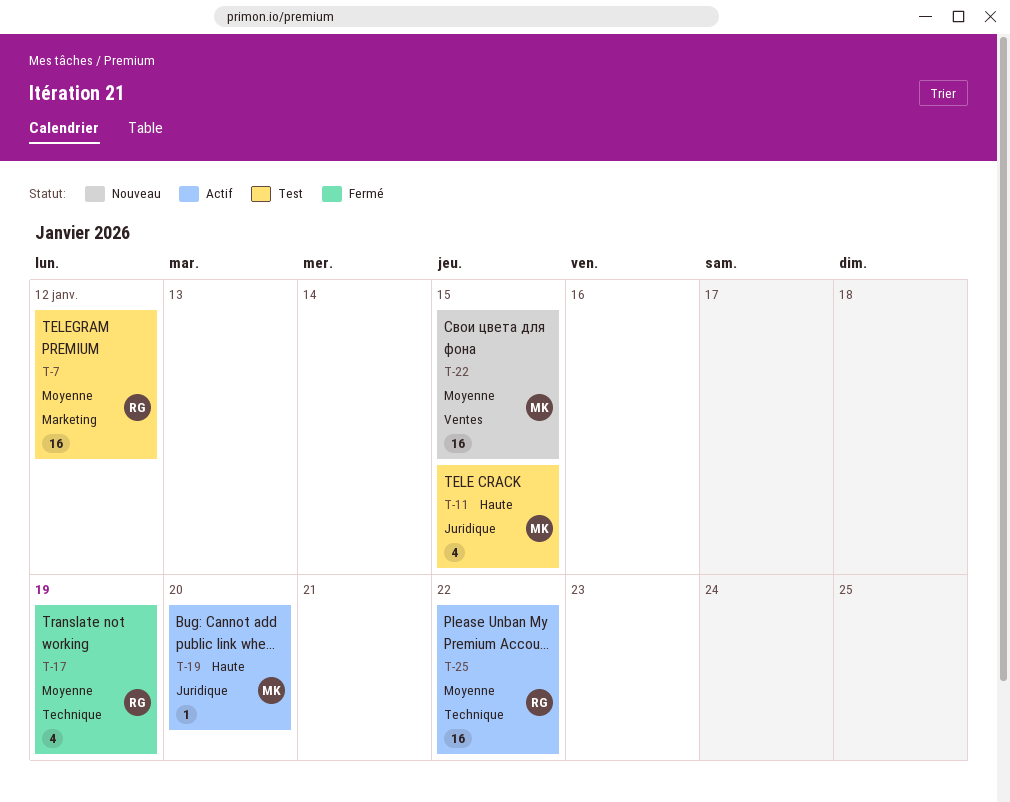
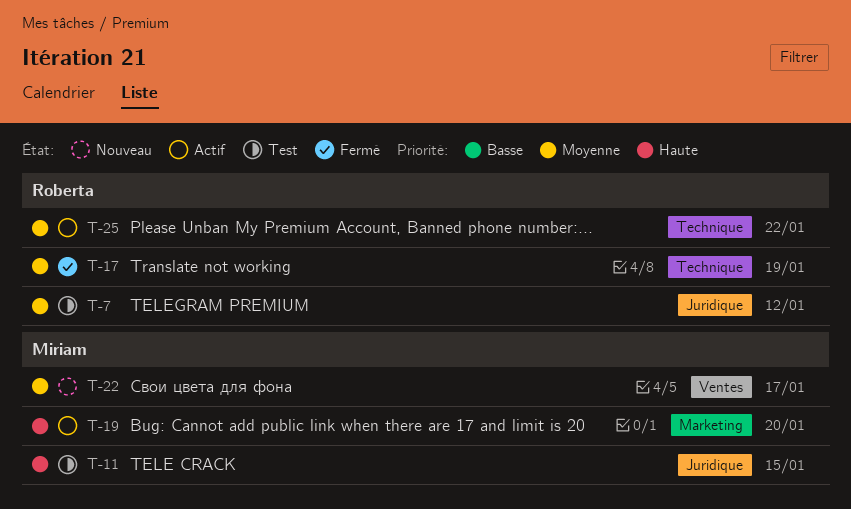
T-7, label: Marketing -> Juridique
T-19, label: Juridique -> Marketing
T-22, due: Jan 15 -> Jan 17

